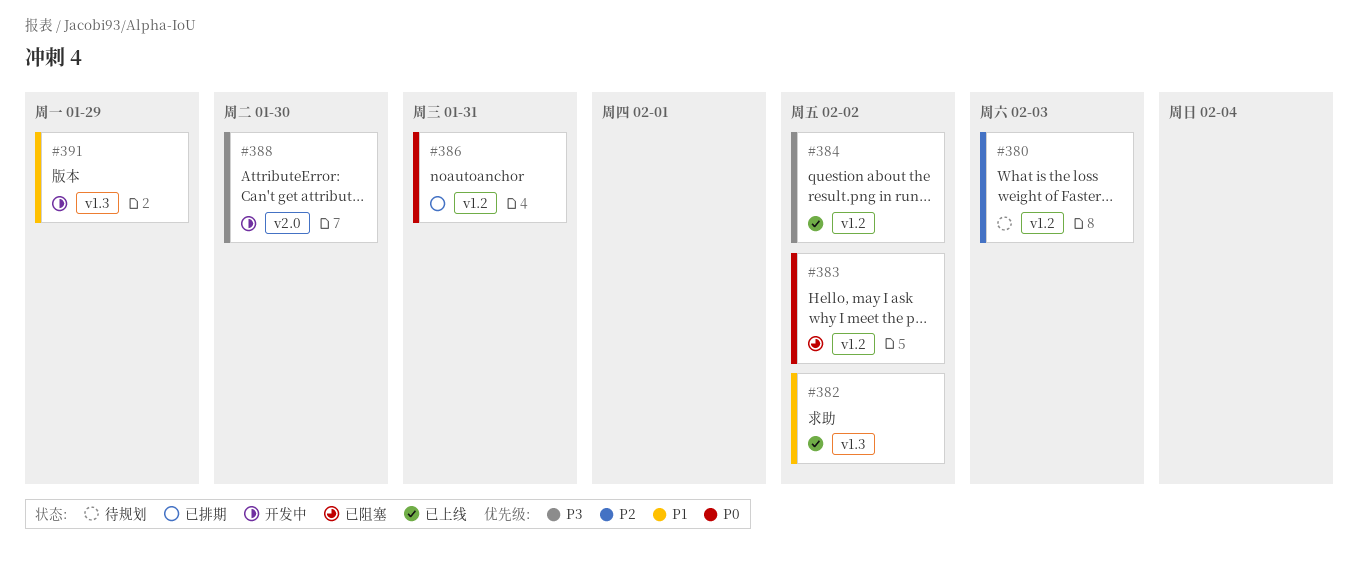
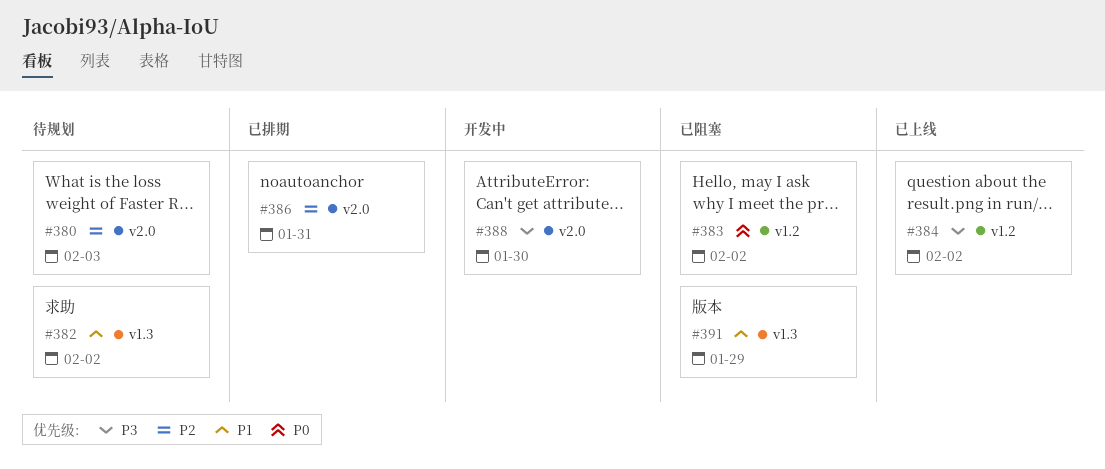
#380, label: v1.2 -> v2.0
#382, status: 已上线 -> 待规划
#386, priority: P0 -> P2
#386, label: v1.2 -> v2.0
#391, status: 开发中 -> 已阻塞

